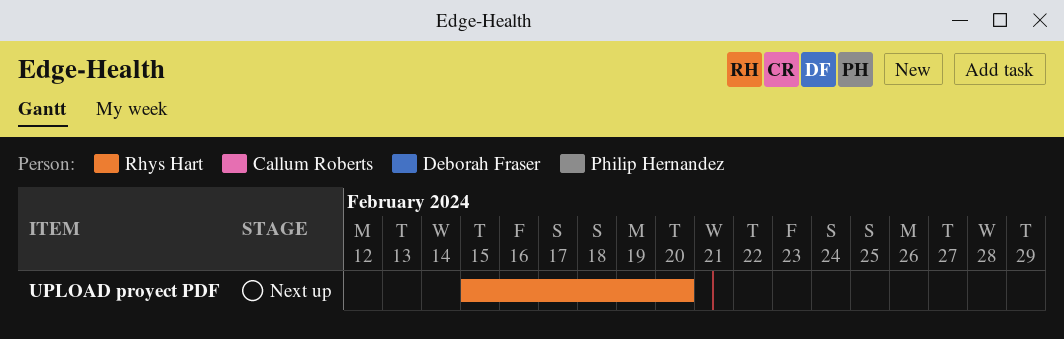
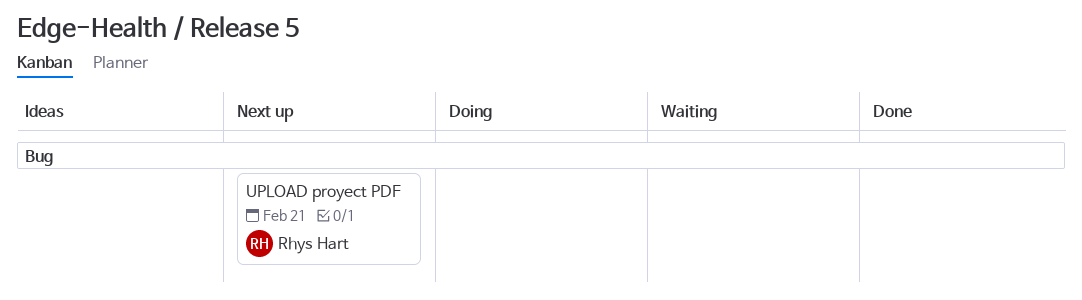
UPLOAD proyect PDF, due: Feb 20 -> Feb 21

